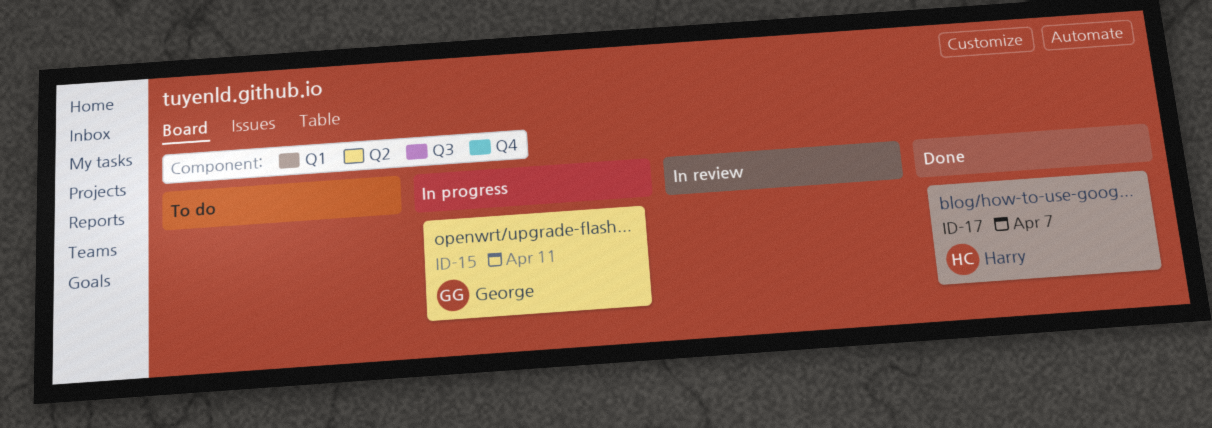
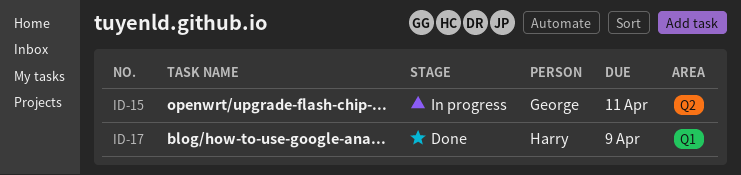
ID-17, due: Apr 7 -> Apr 9

